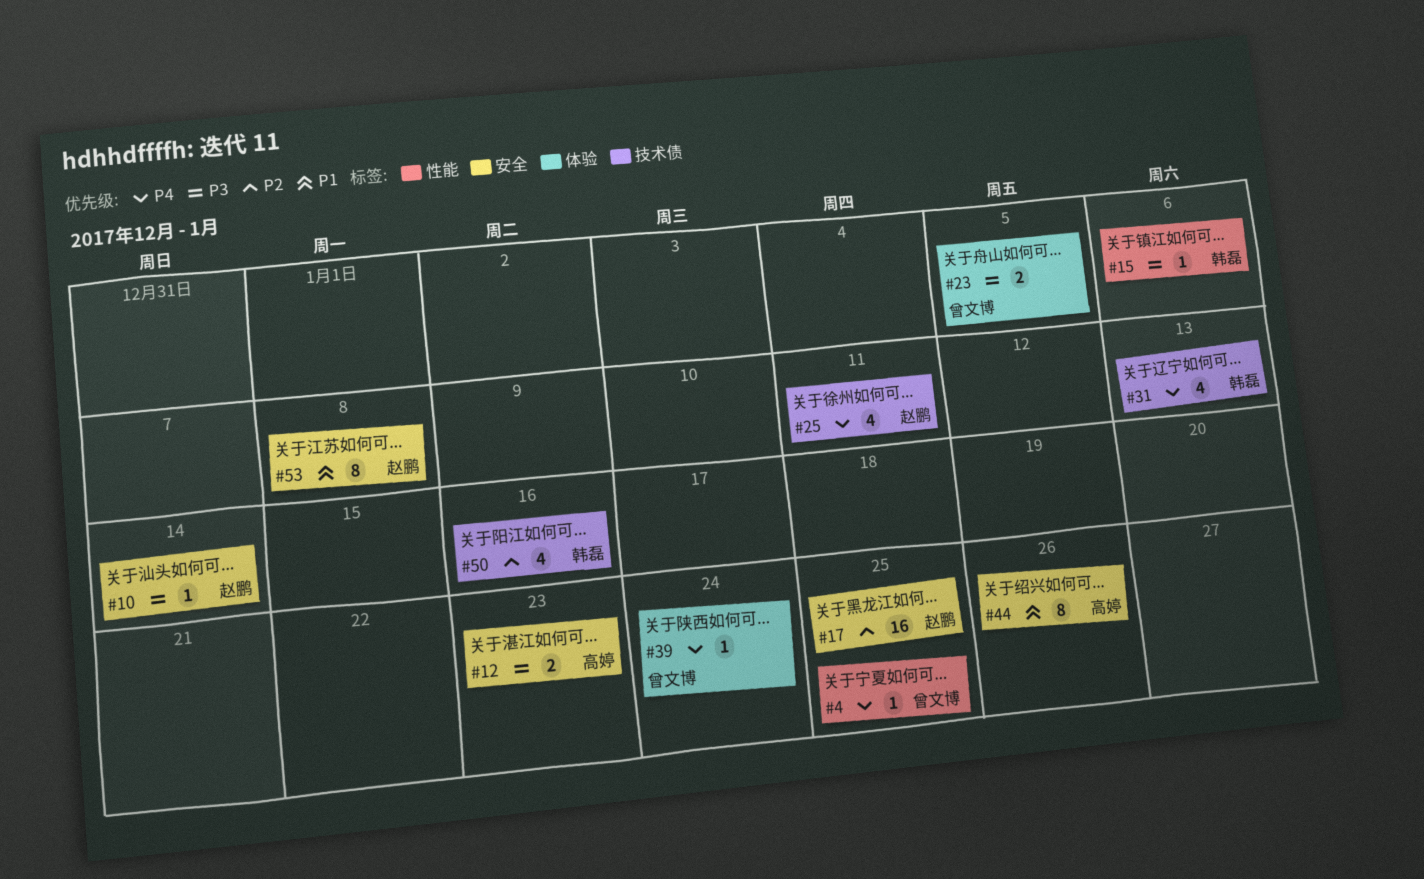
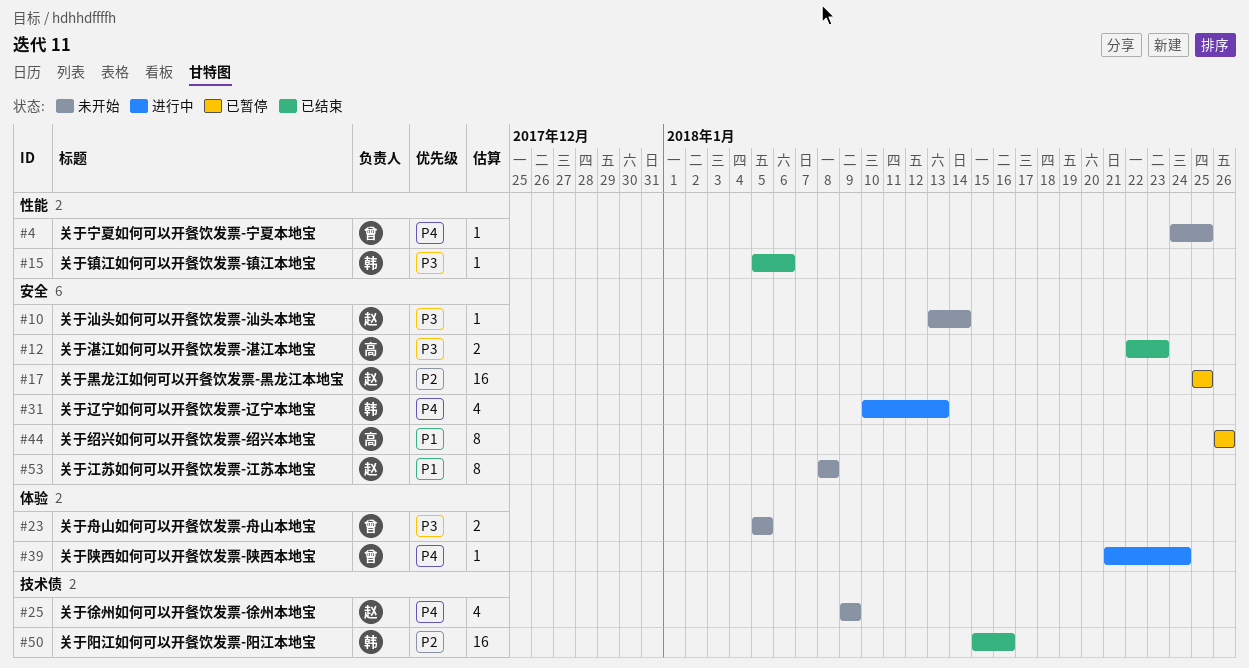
#25, due: Jan 11 -> Jan 9
#31, label: 技术债 -> 安全
#50, estimate: 4 -> 16

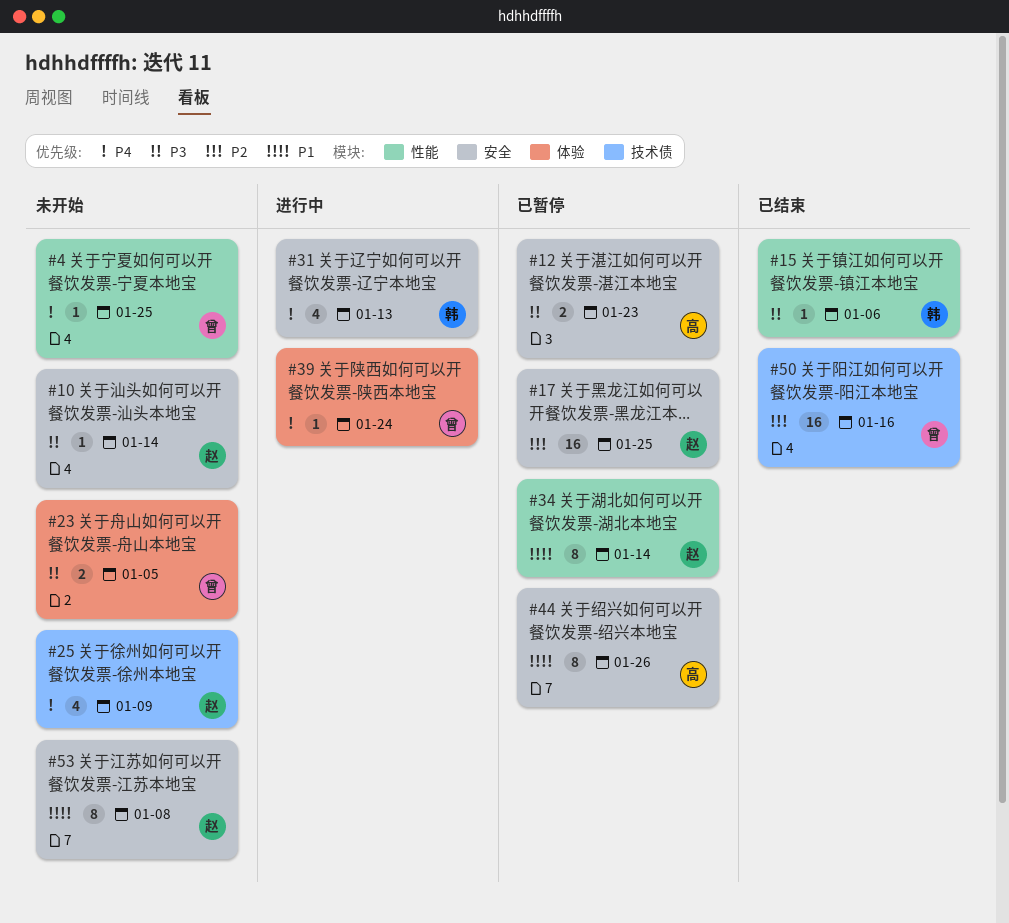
#12, status: 已结束 -> 已暂停
#34: none -> present
#50, owner: 韩 -> 曾

